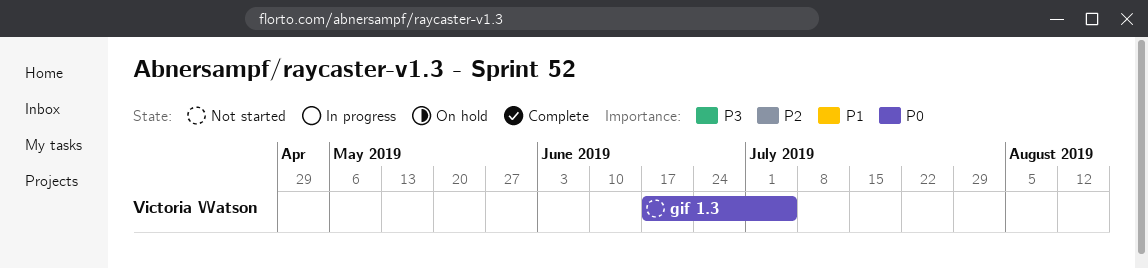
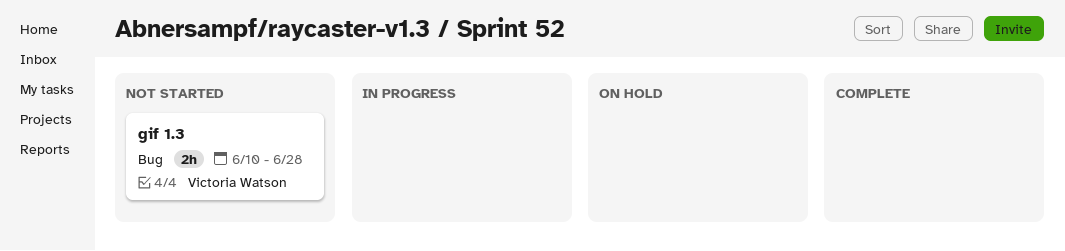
gif 1.3, start: Jun 17 -> Jun 10
gif 1.3, due: Jul 5 -> Jun 28

